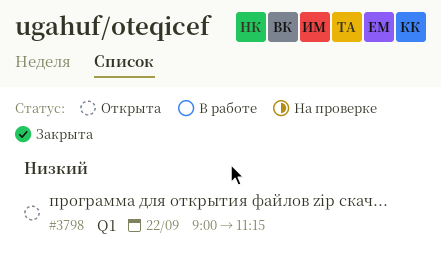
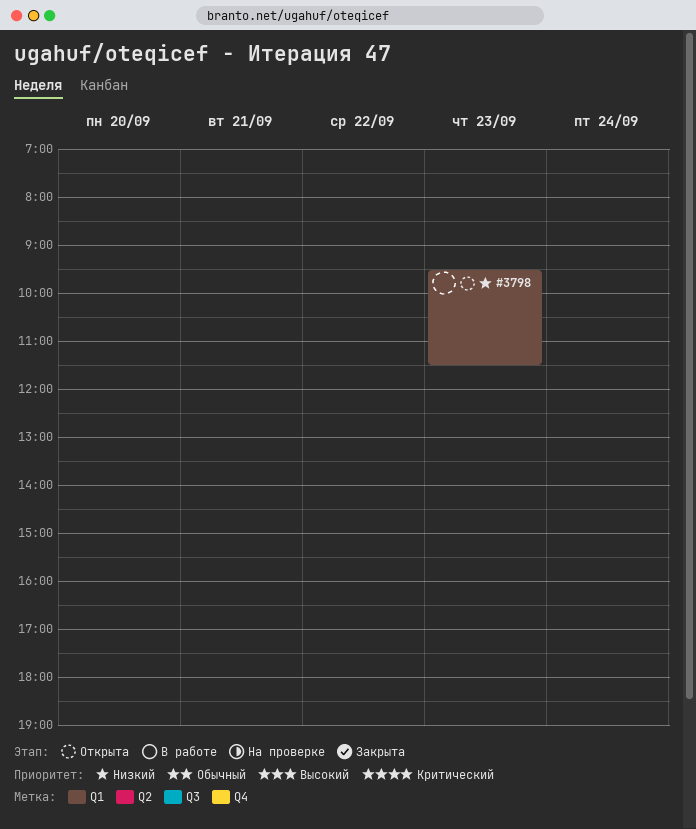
#3798, day: Sep 22 -> Sep 23
#3798, begins: 09:00 -> 09:30
#3798, ends: 11:15 -> 11:30

